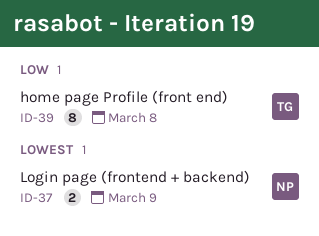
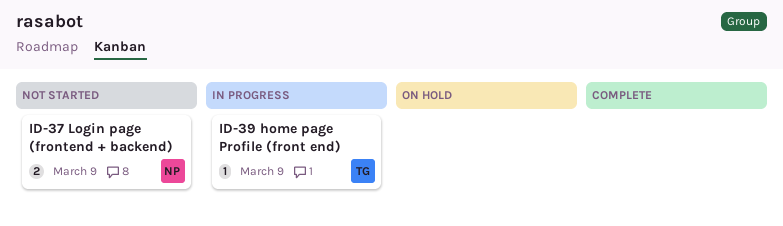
ID-39, estimate: 8 -> 1
ID-39, due: Mar 8 -> Mar 9

